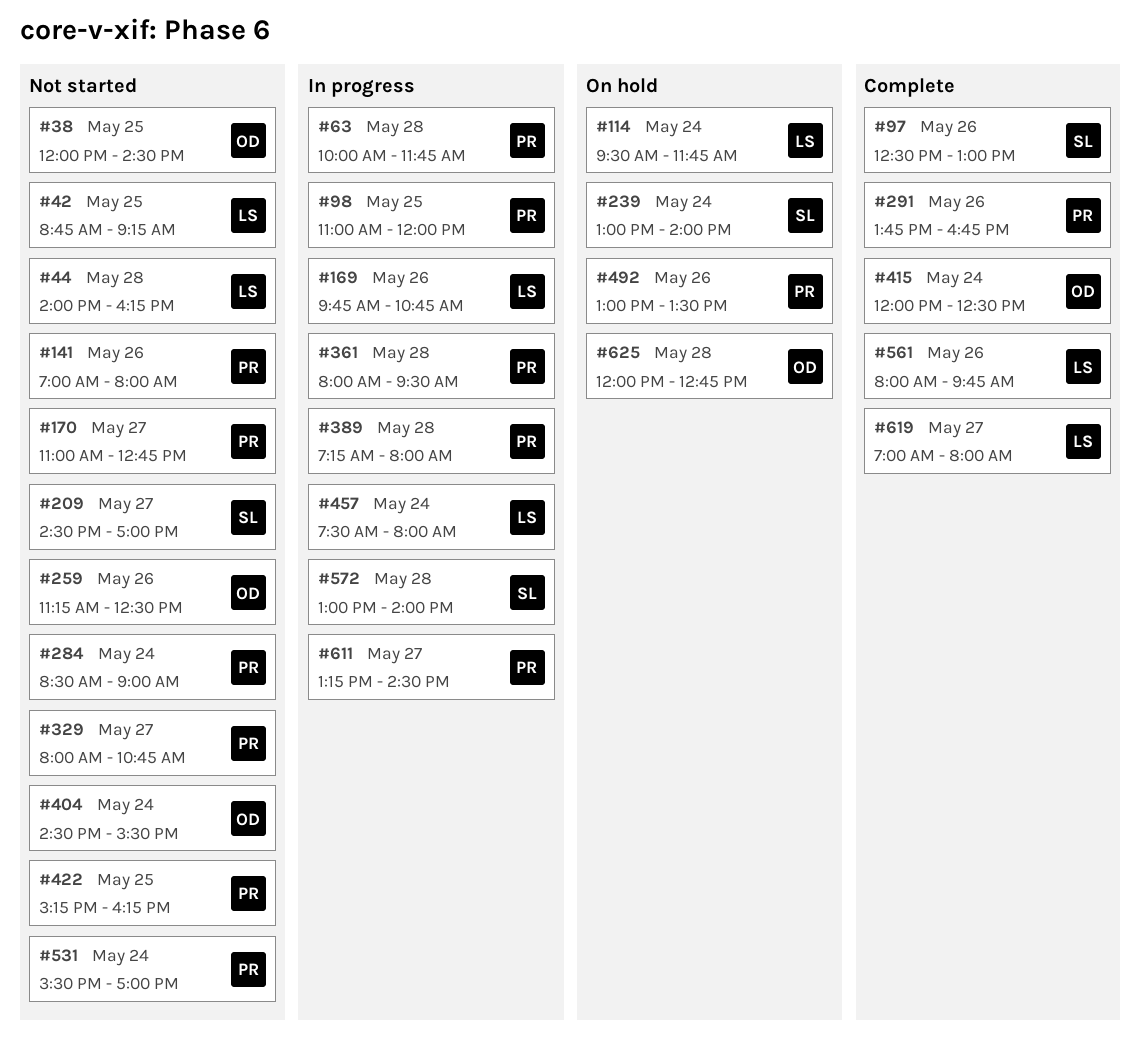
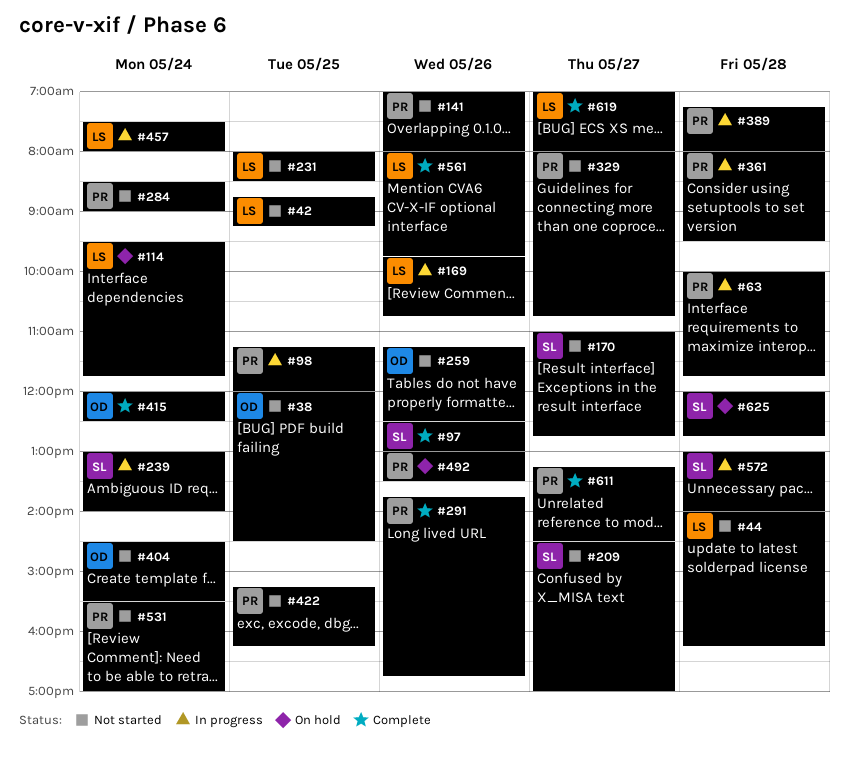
#98, begins: 11:00 -> 11:15
#170, owner: PR -> SL
#231: none -> present
#239, status: On hold -> In progress
#611, status: In progress -> Complete
#625, owner: OD -> SL

